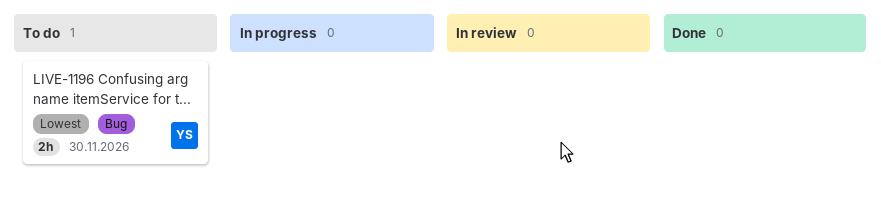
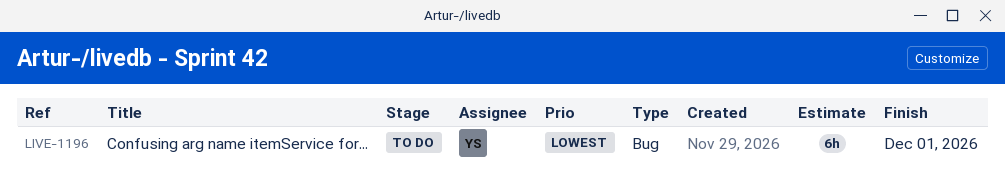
LIVE-1196, estimate: 2h -> 6h
LIVE-1196, due: Nov 30 -> Dec 1

